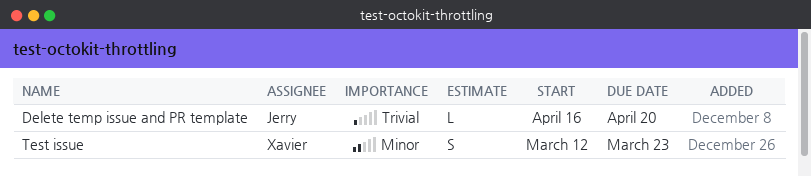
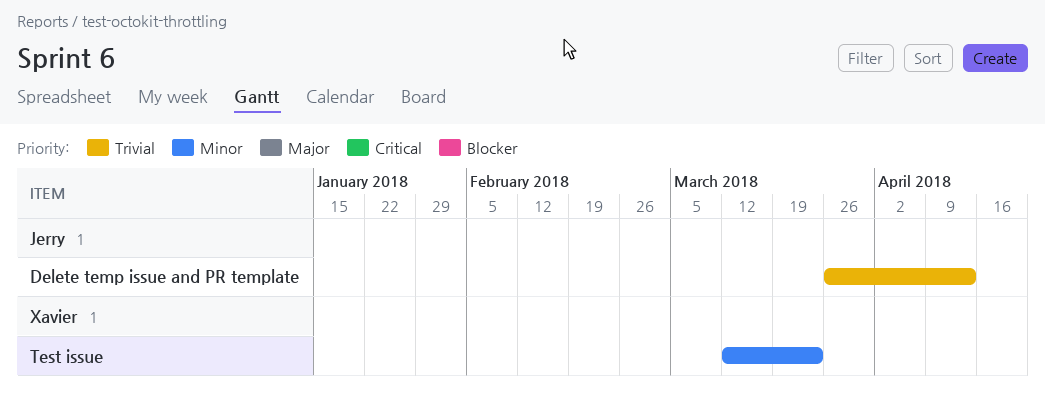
Delete temp issue and PR template, start: Apr 16 -> Mar 26
Delete temp issue and PR template, due: Apr 20 -> Apr 13

